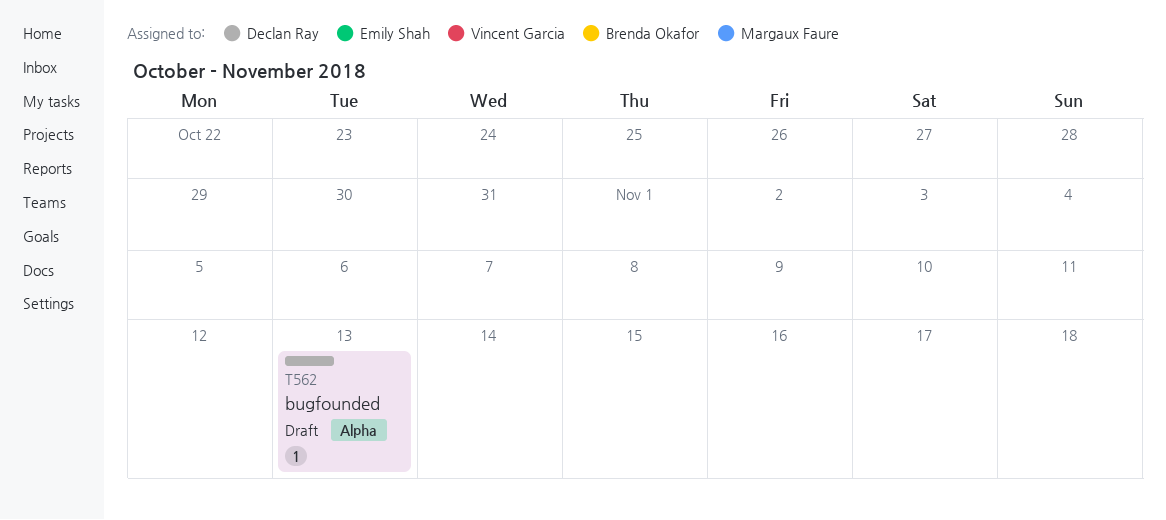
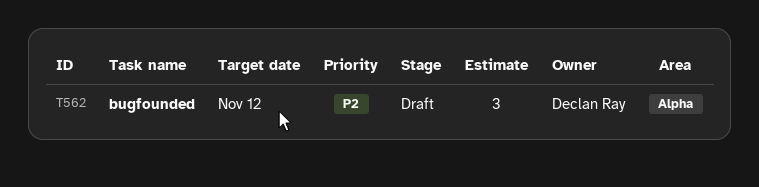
T562, estimate: 1 -> 3
T562, due: Nov 13 -> Nov 12

